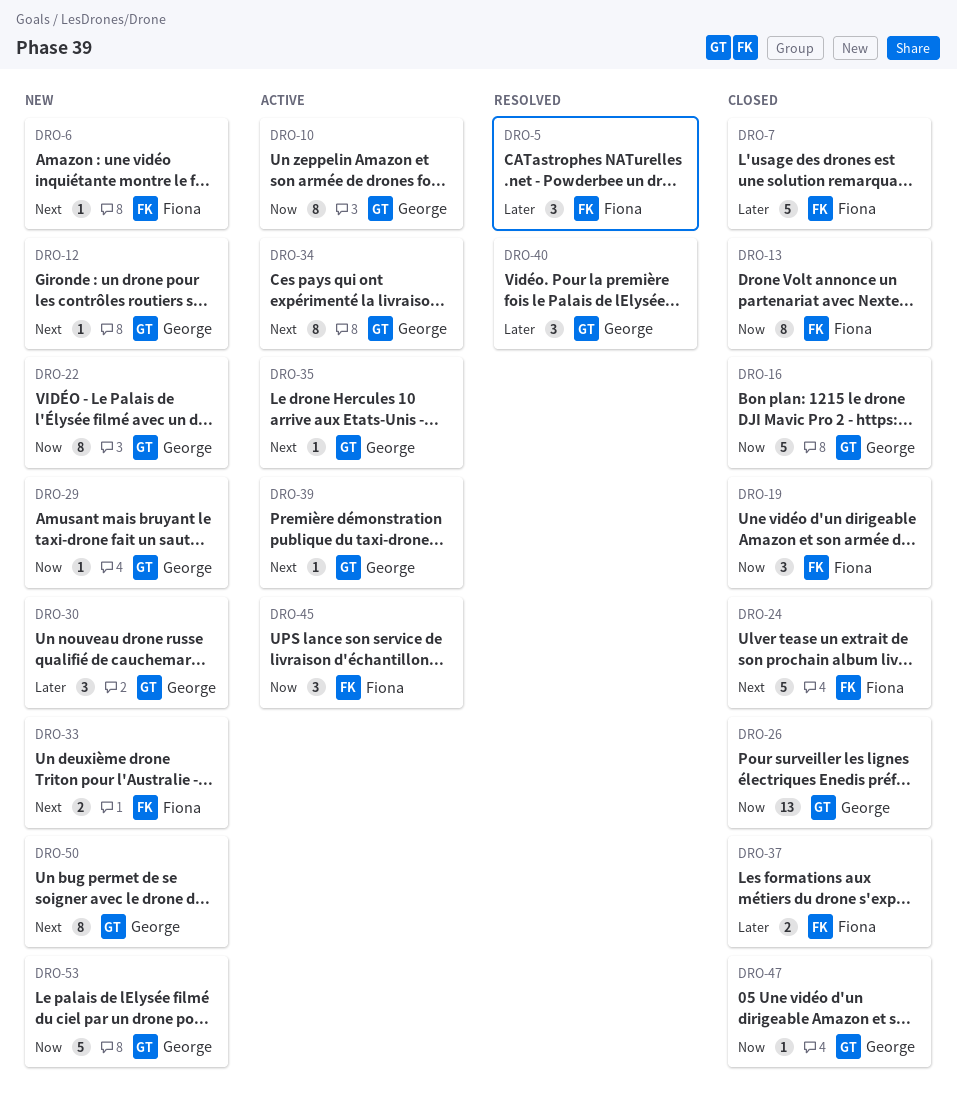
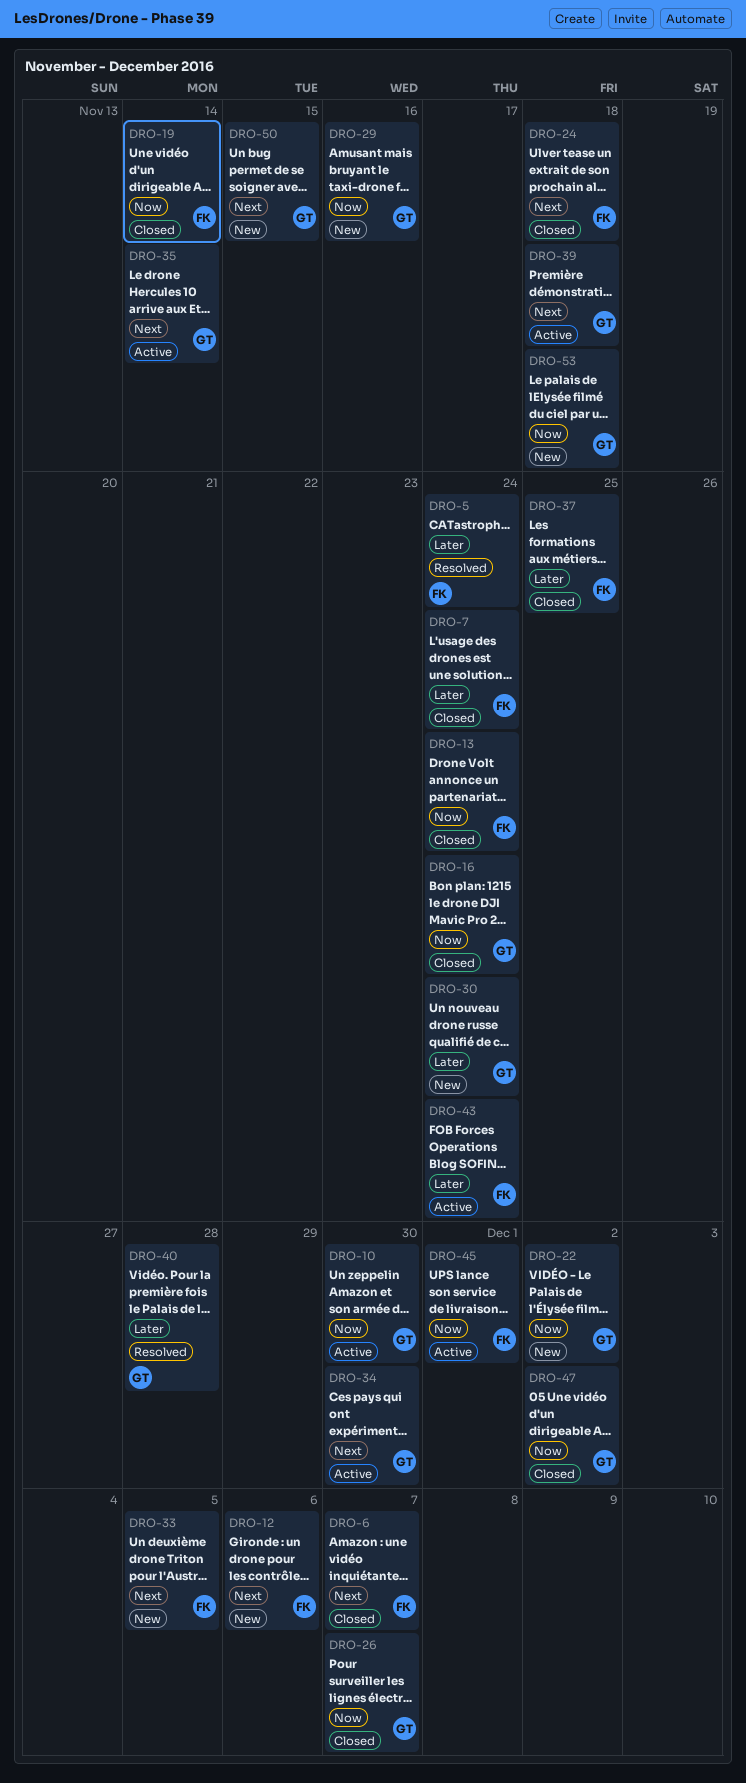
DRO-6, status: New -> Closed
DRO-12, owner: George -> Fiona
DRO-43: none -> present

